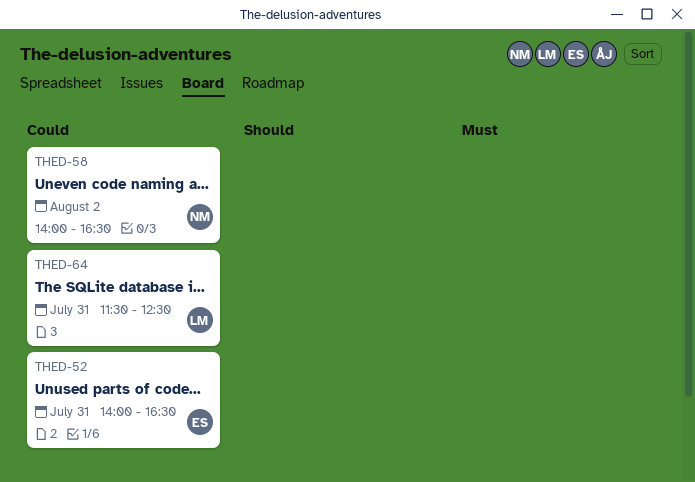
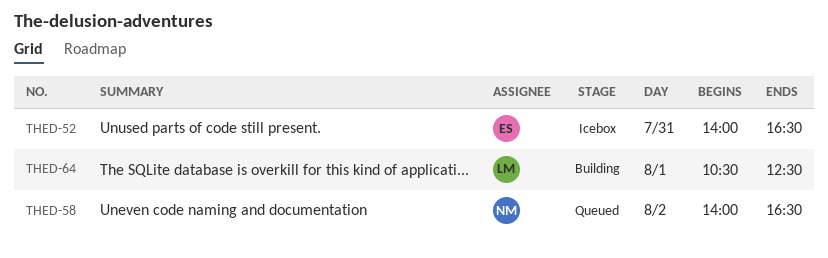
THED-64, day: Jul 31 -> Aug 1
THED-64, begins: 11:30 -> 10:30

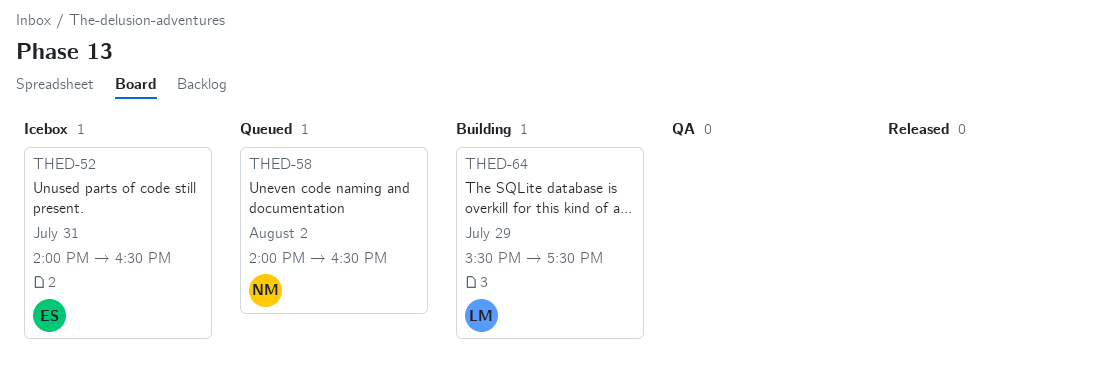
THED-64, day: Aug 1 -> Jul 29
THED-64, begins: 10:30 -> 15:30
THED-64, ends: 12:30 -> 17:30

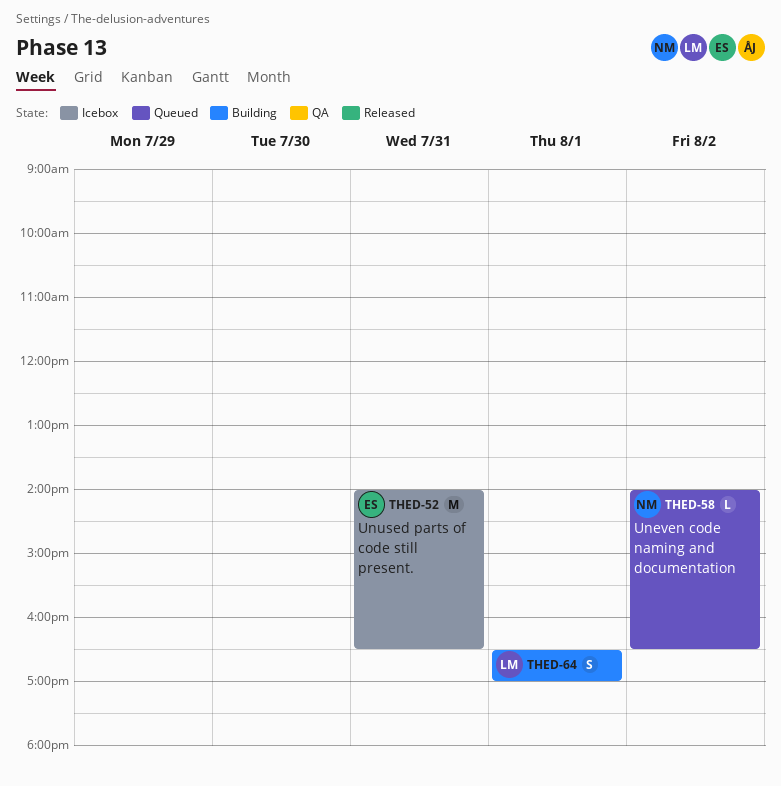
THED-64, day: Jul 29 -> Aug 1
THED-64, begins: 15:30 -> 16:30
THED-64, ends: 17:30 -> 17:00

